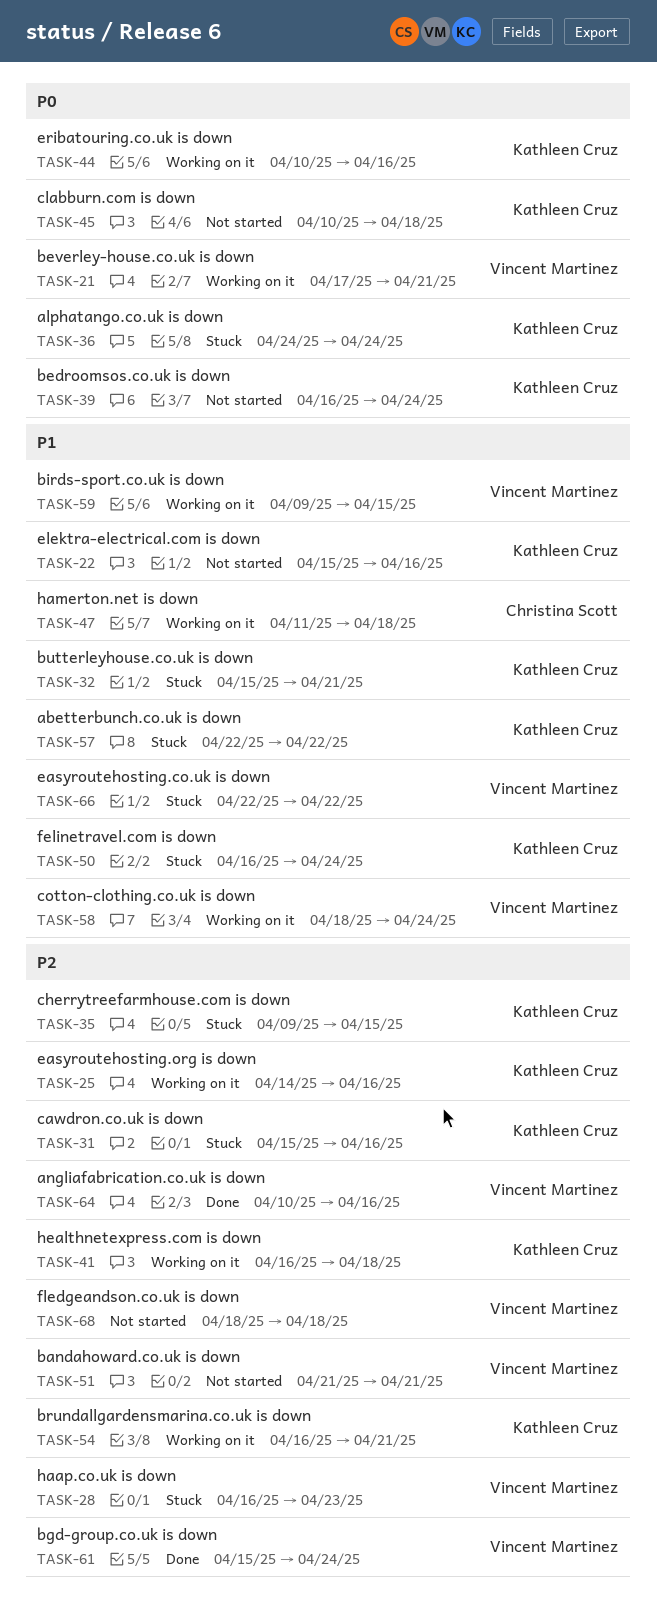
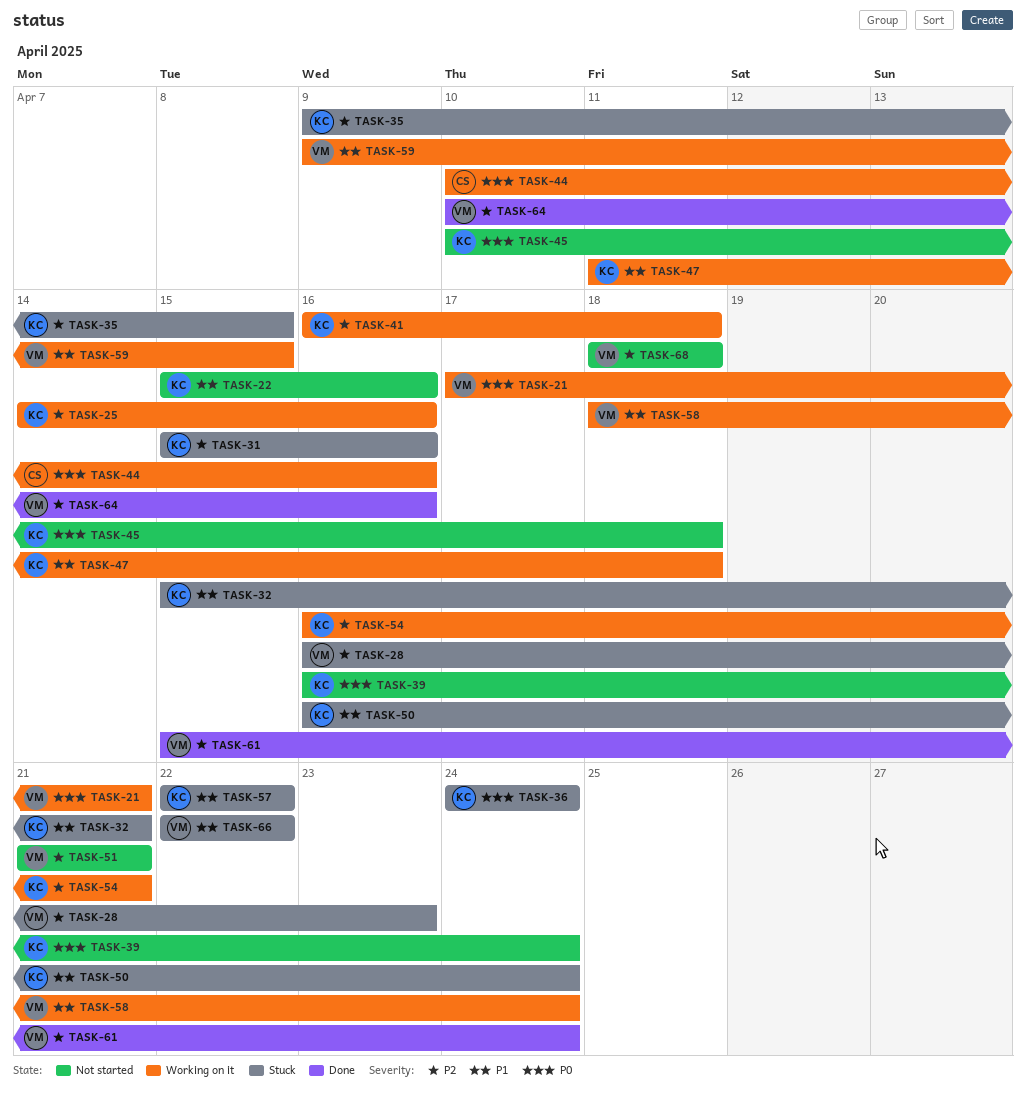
TASK-44, owner: Kathleen Cruz -> Christina Scott
TASK-47, owner: Christina Scott -> Kathleen Cruz

